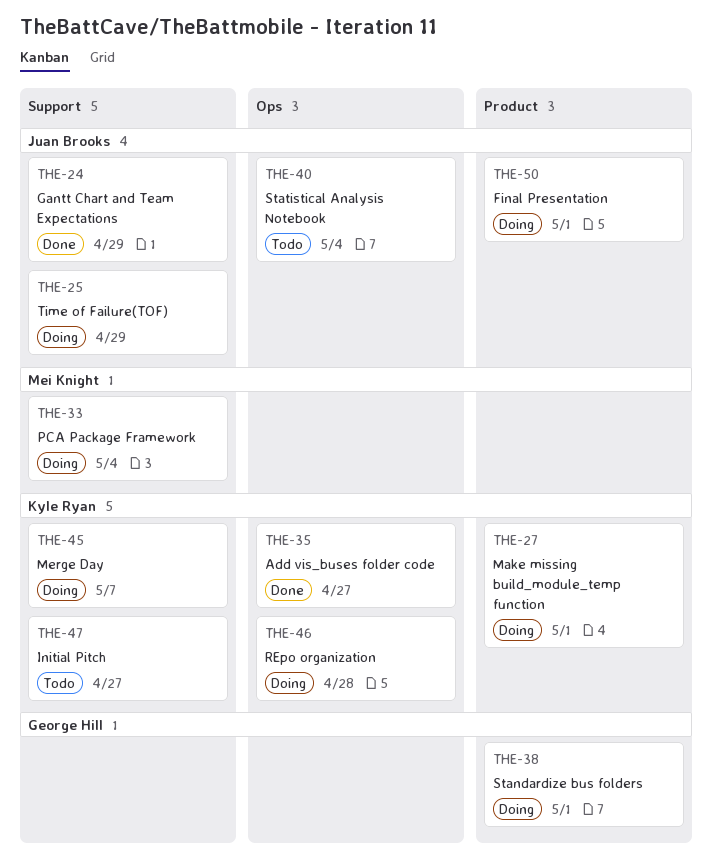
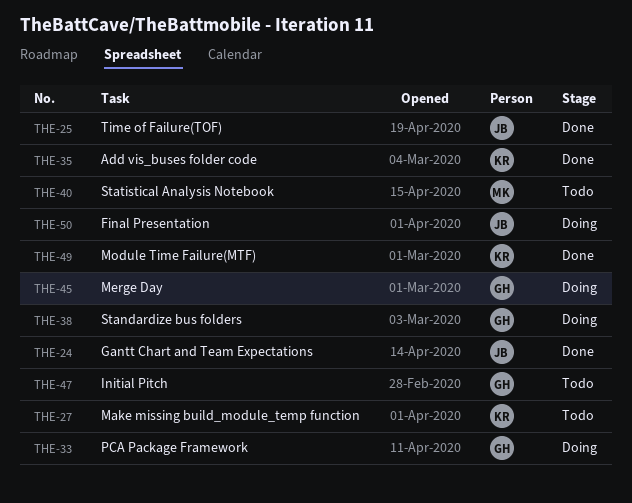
THE-25, status: Doing -> Done
THE-27, status: Doing -> Todo
THE-33, owner: Mei Knight -> George Hill
THE-40, owner: Juan Brooks -> Mei Knight
THE-45, owner: Kyle Ryan -> George Hill
THE-46: present -> none
THE-47, owner: Kyle Ryan -> George Hill
THE-49: none -> present

